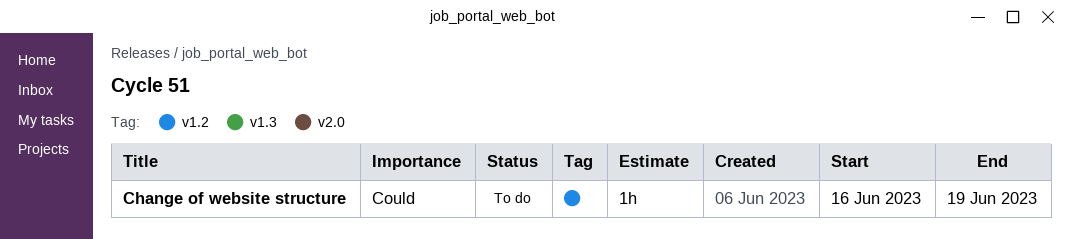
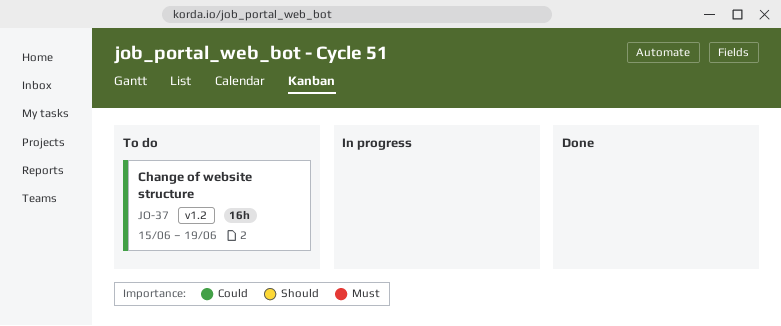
Change of website structure, estimate: 1h -> 16h
Change of website structure, start: Jun 16 -> Jun 15

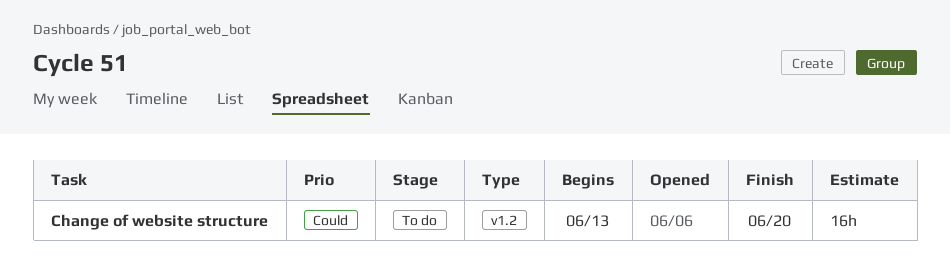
Change of website structure, start: Jun 15 -> Jun 13
Change of website structure, due: Jun 19 -> Jun 20

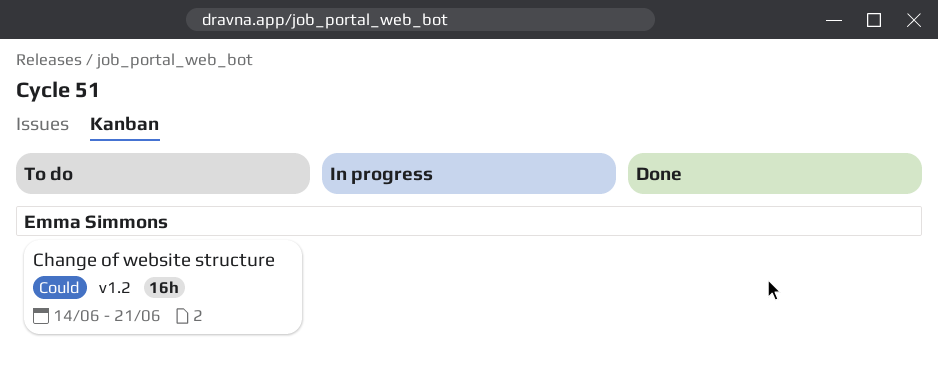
Change of website structure, start: Jun 13 -> Jun 14
Change of website structure, due: Jun 20 -> Jun 21

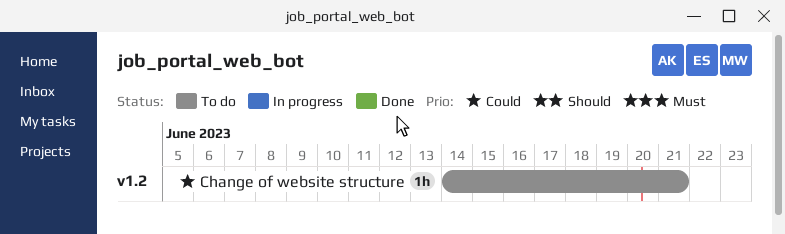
Change of website structure, estimate: 16h -> 1h

